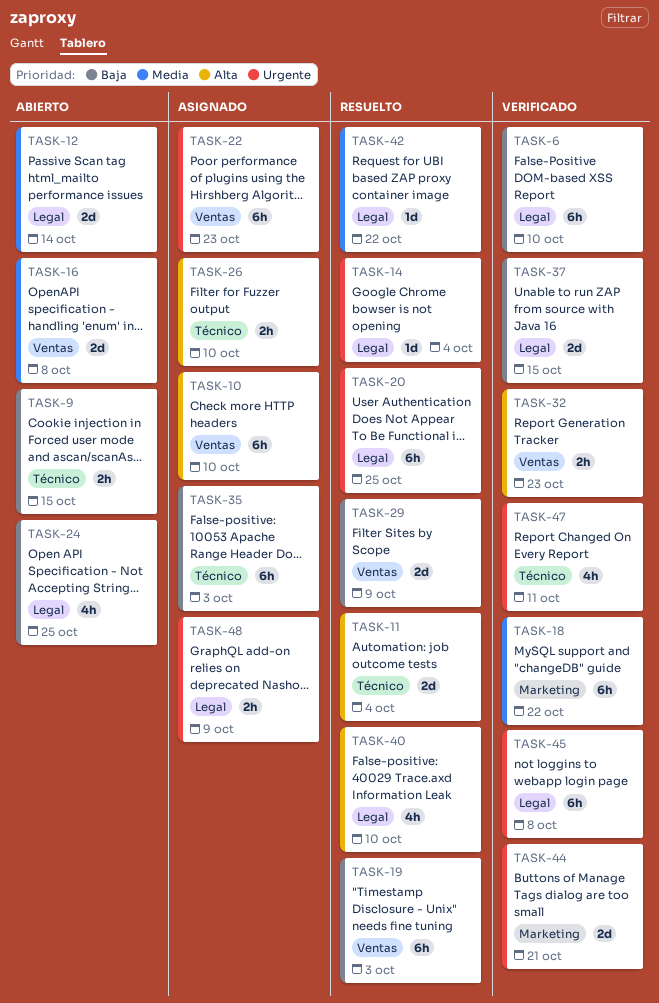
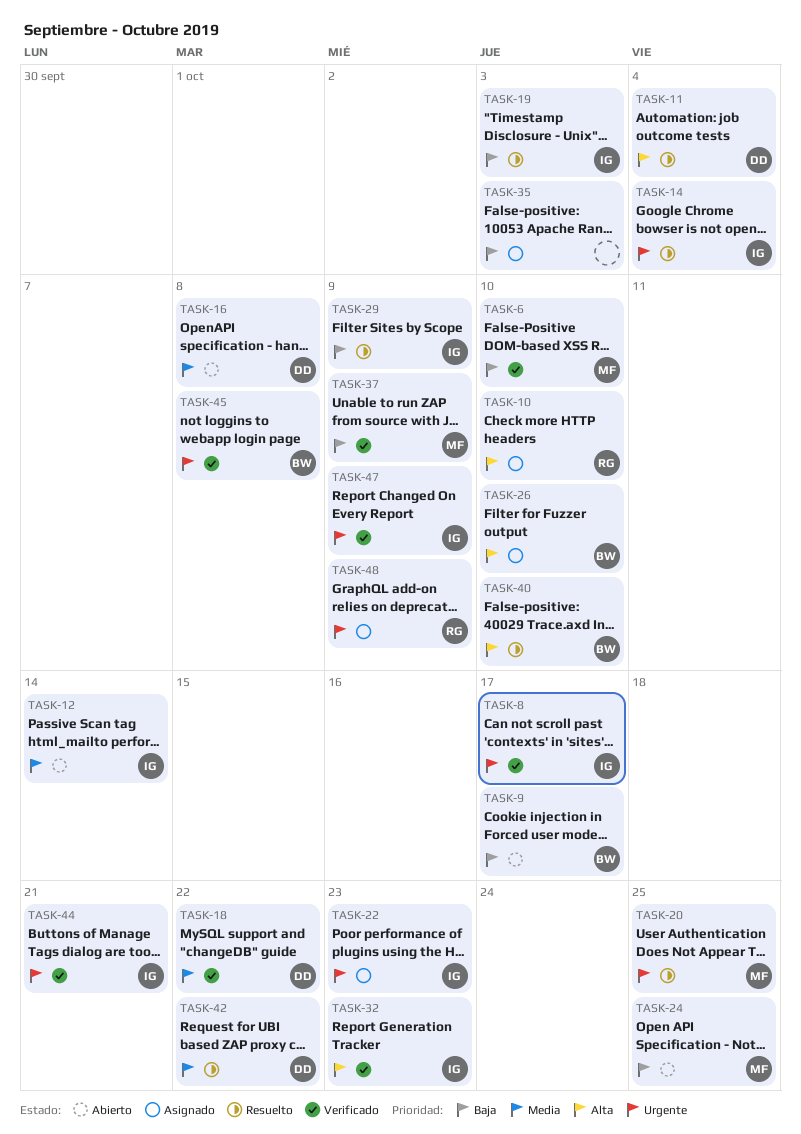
TASK-8: none -> present
TASK-9, due: Oct 15 -> Oct 17
TASK-37, due: Oct 15 -> Oct 9
TASK-47, due: Oct 11 -> Oct 9

